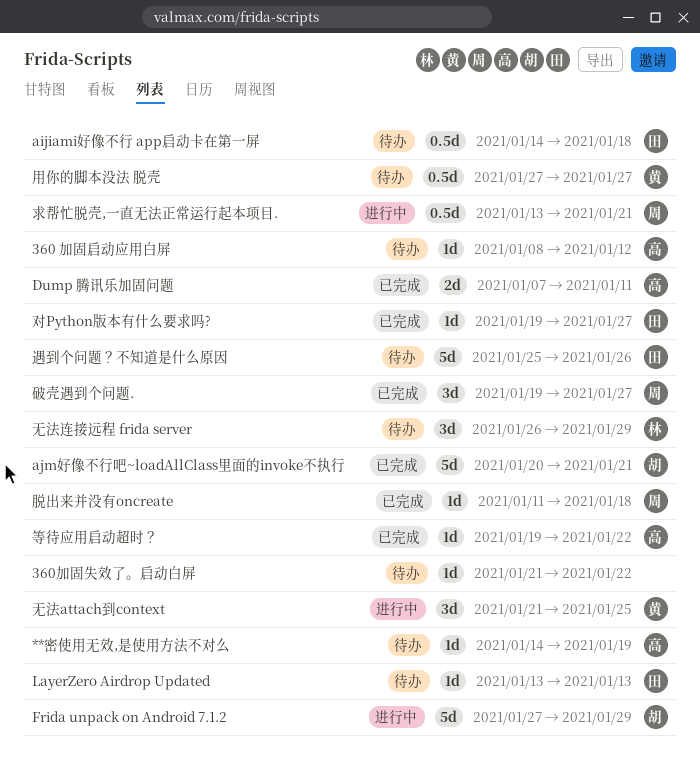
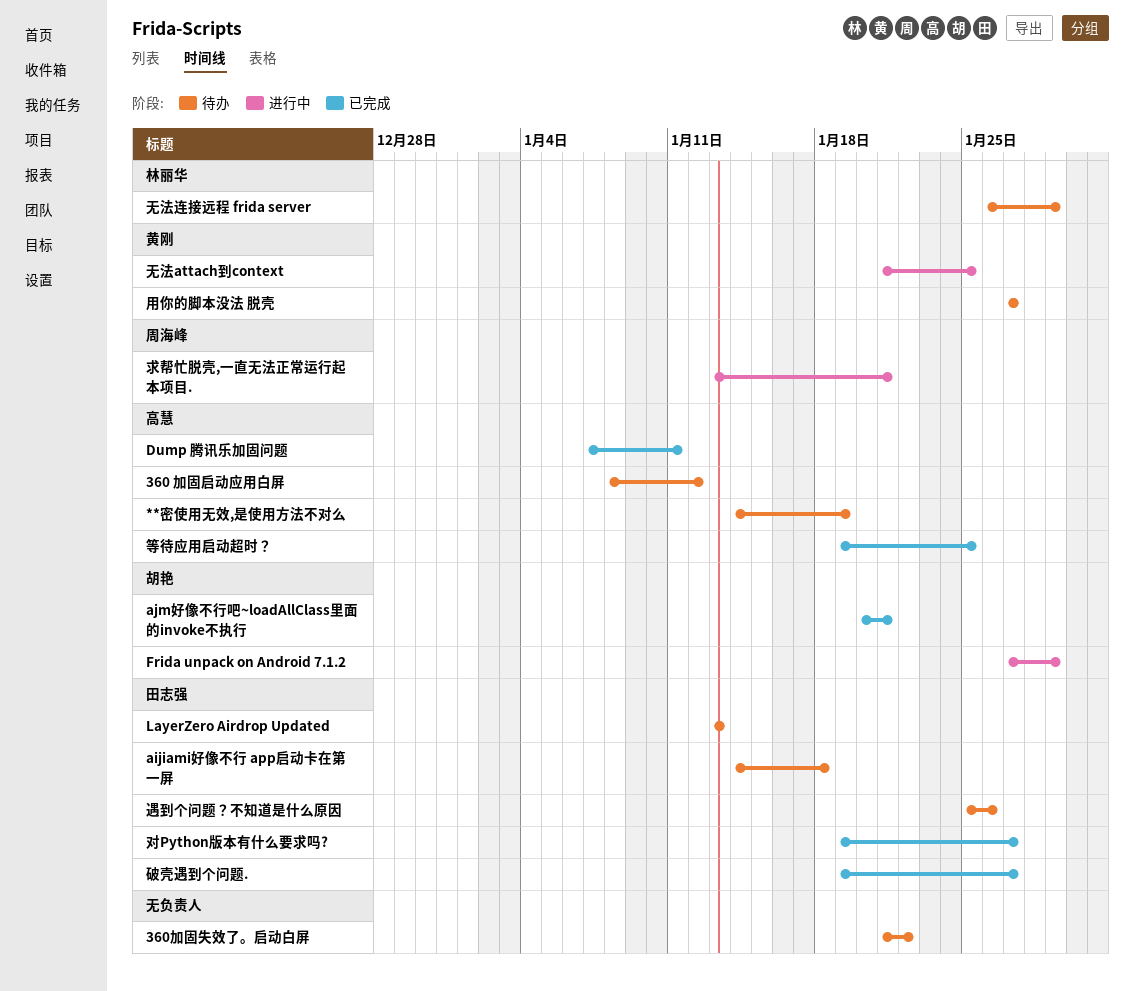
破壳遇到个问题., owner: 周海峰 -> 田志强
等待应用启动超时？, due: Jan 22 -> Jan 25
脱出来并没有oncreate: present -> none

